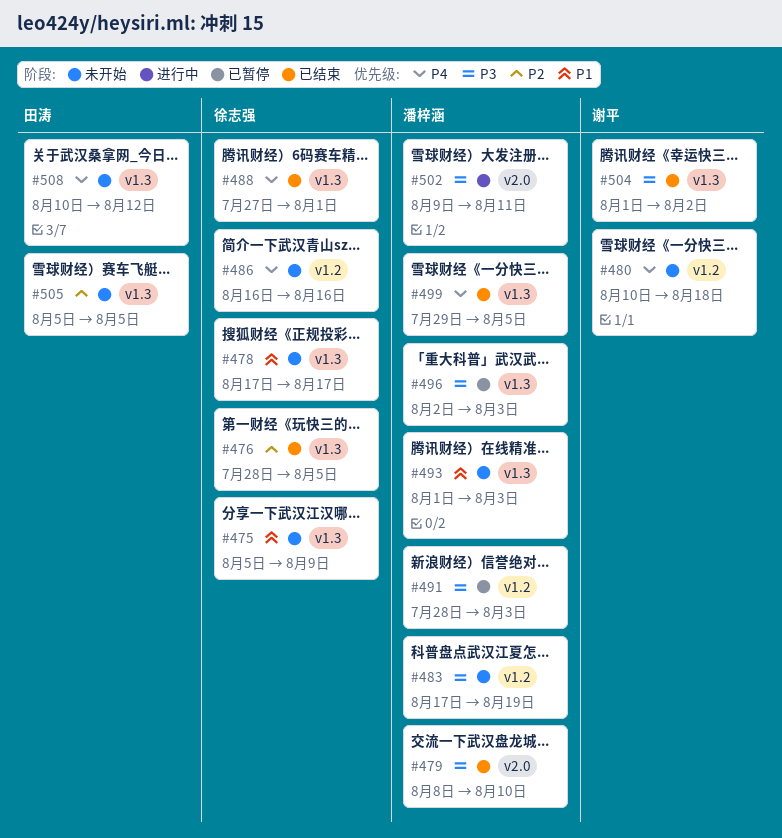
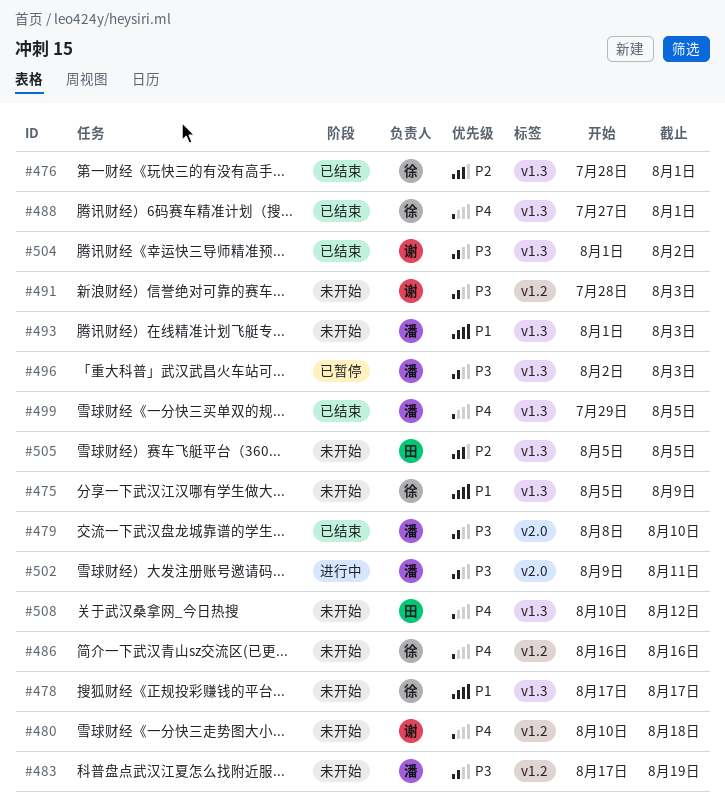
#476, due: Aug 5 -> Aug 1
#491, status: 已暂停 -> 未开始
#491, owner: 潘梓涵 -> 谢平

